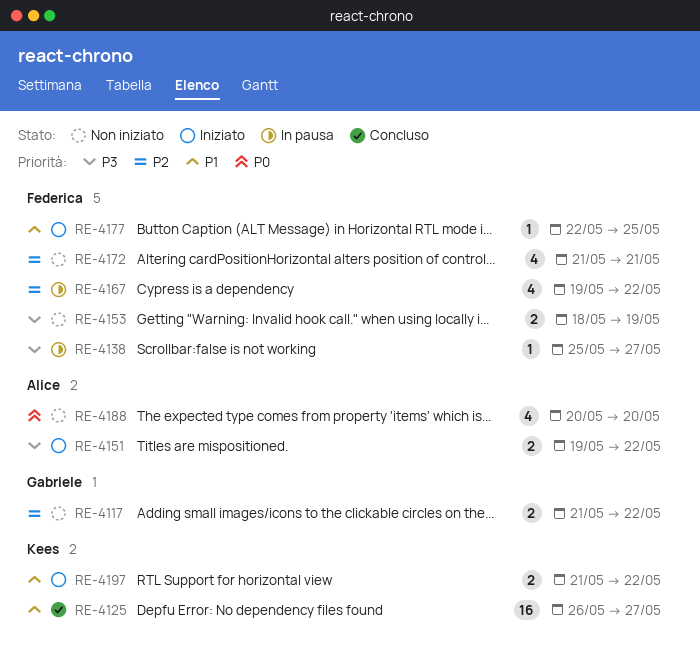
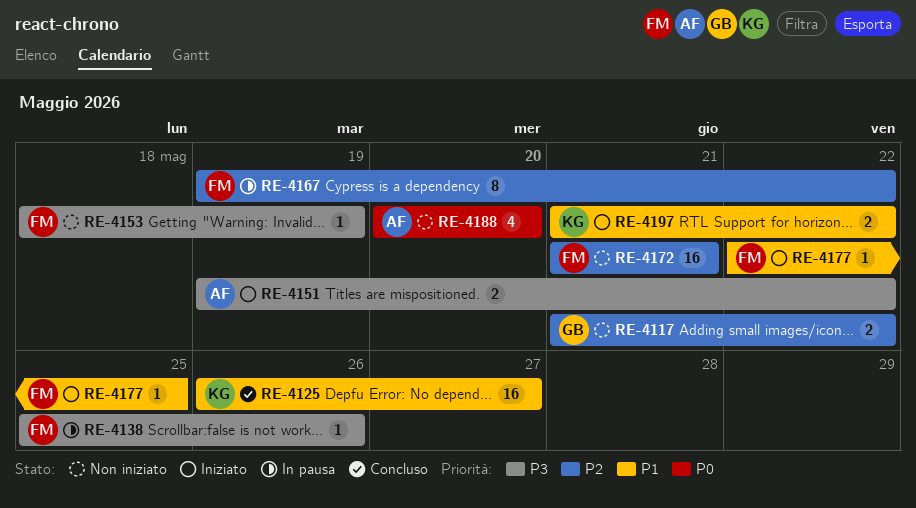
RE-4138, due: May 27 -> May 26
RE-4153, estimate: 2 -> 1
RE-4167, estimate: 4 -> 8
RE-4172, estimate: 4 -> 16

